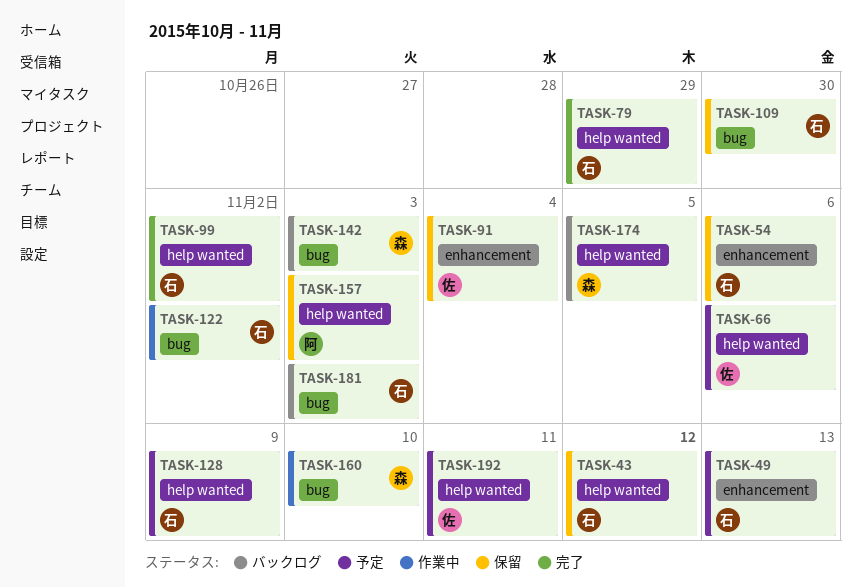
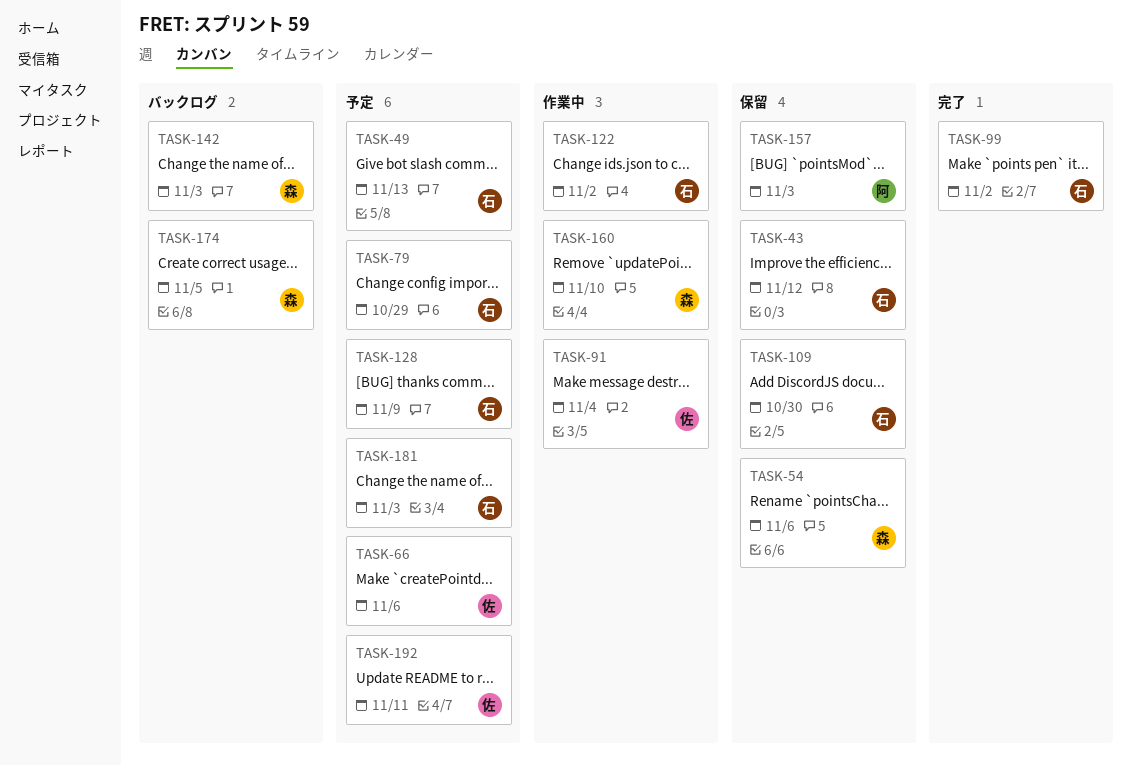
TASK-54, owner: 石 -> 森
TASK-79, status: 完了 -> 予定
TASK-91, status: 保留 -> 作業中
TASK-181, status: バックログ -> 予定

